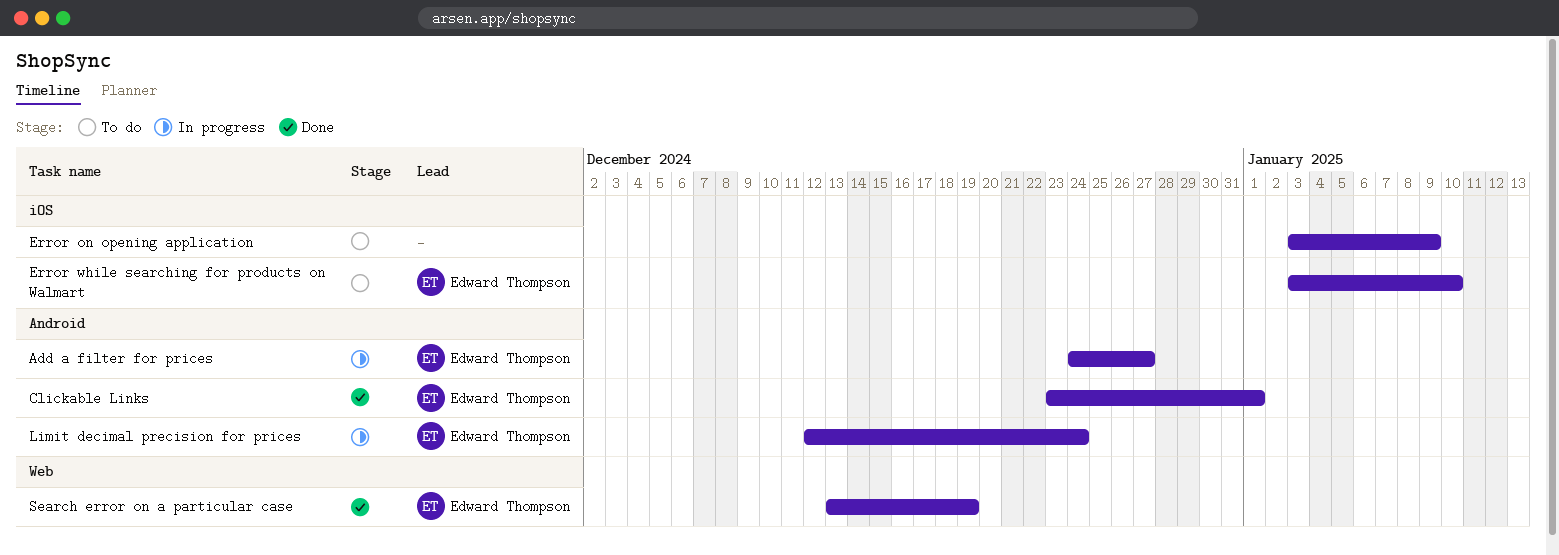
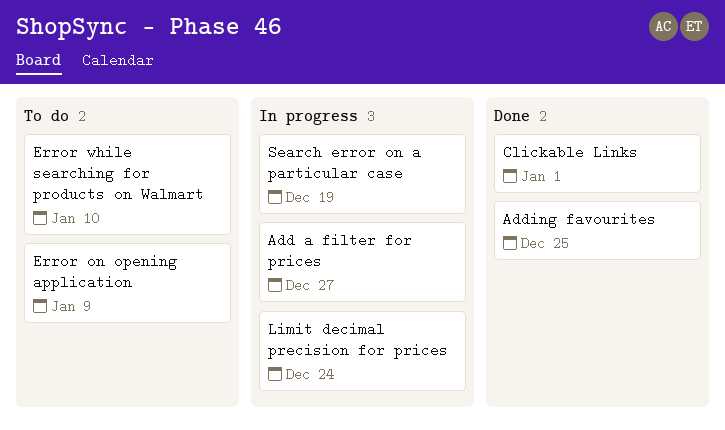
Adding favourites: none -> present
Search error on a particular case, status: Done -> In progress

